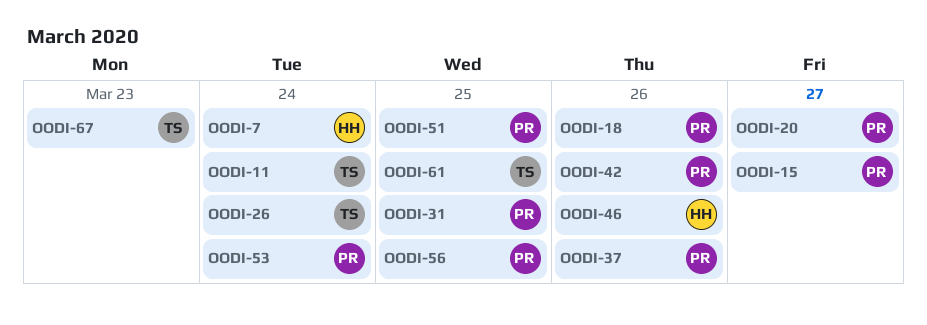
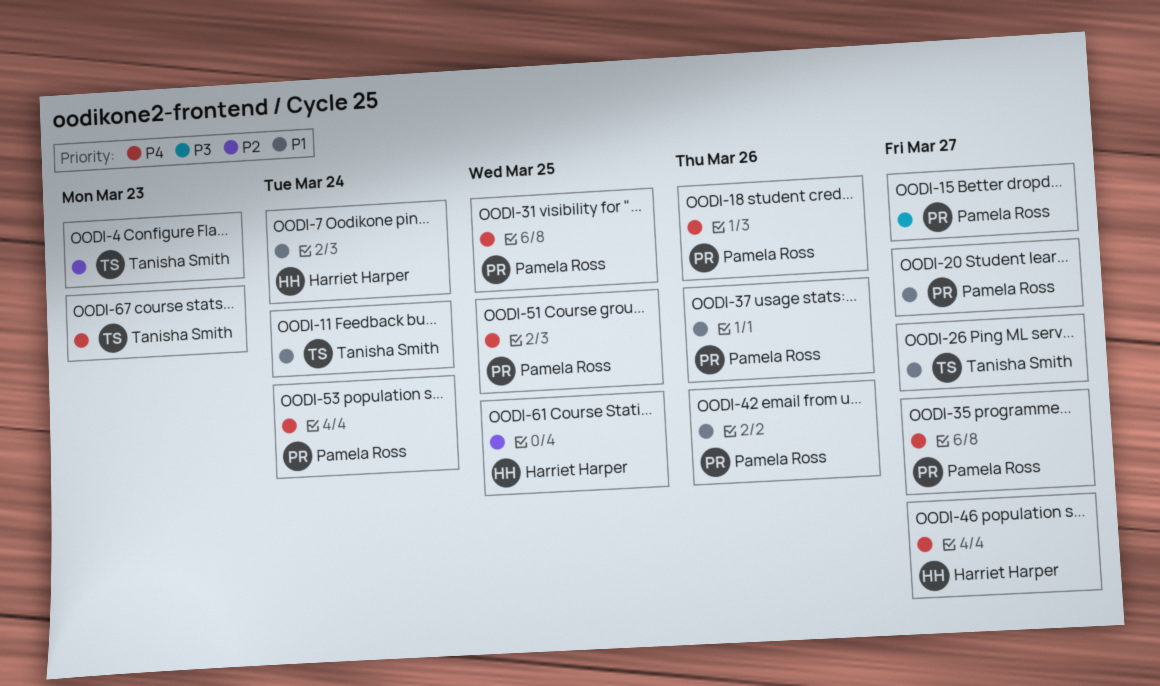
OODI-4: none -> present
OODI-26, due: Mar 24 -> Mar 27
OODI-35: none -> present
OODI-46, due: Mar 26 -> Mar 27
OODI-56: present -> none
OODI-61, owner: Tanisha Smith -> Harriet Harper

